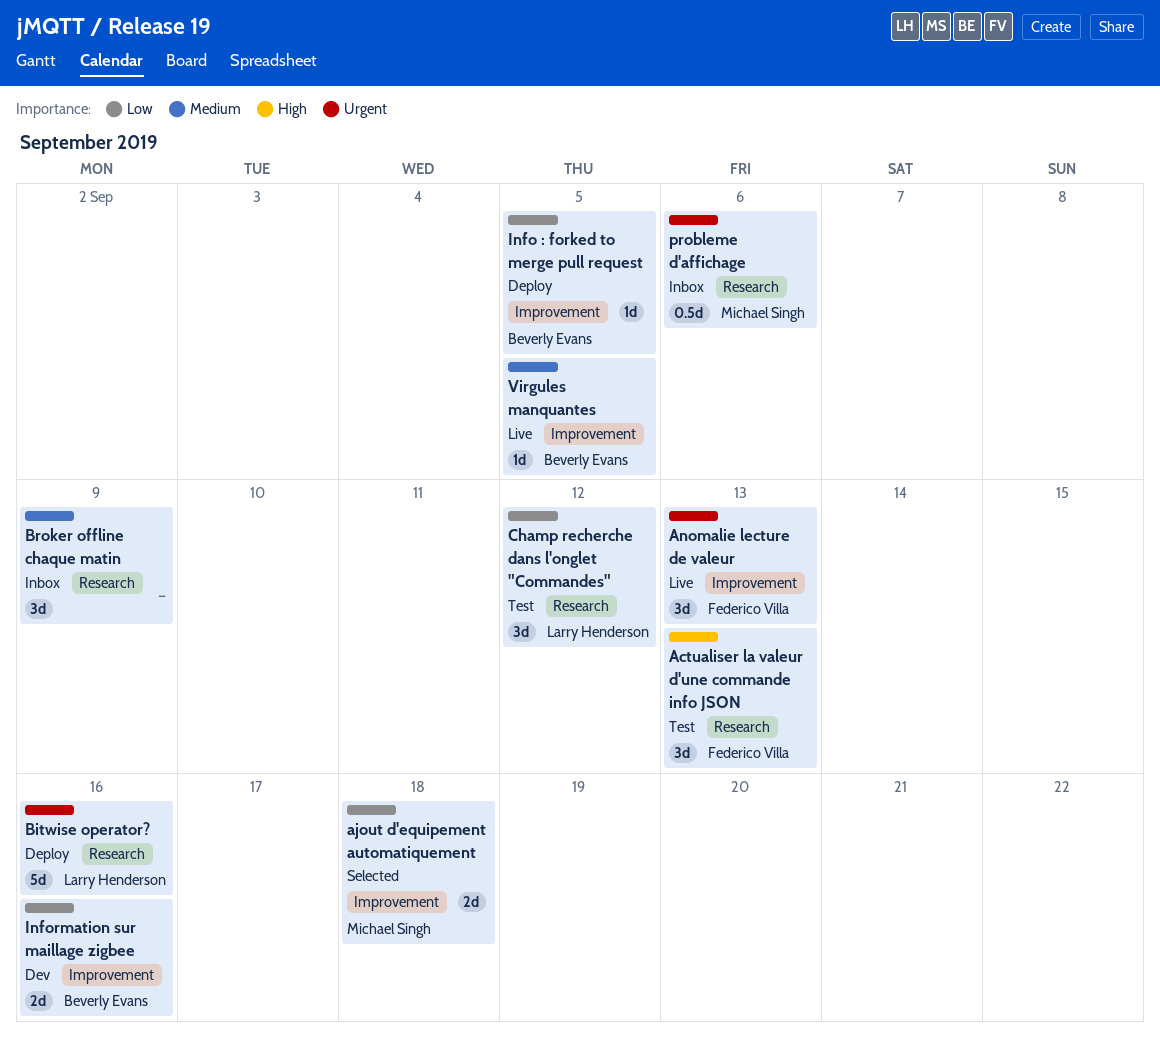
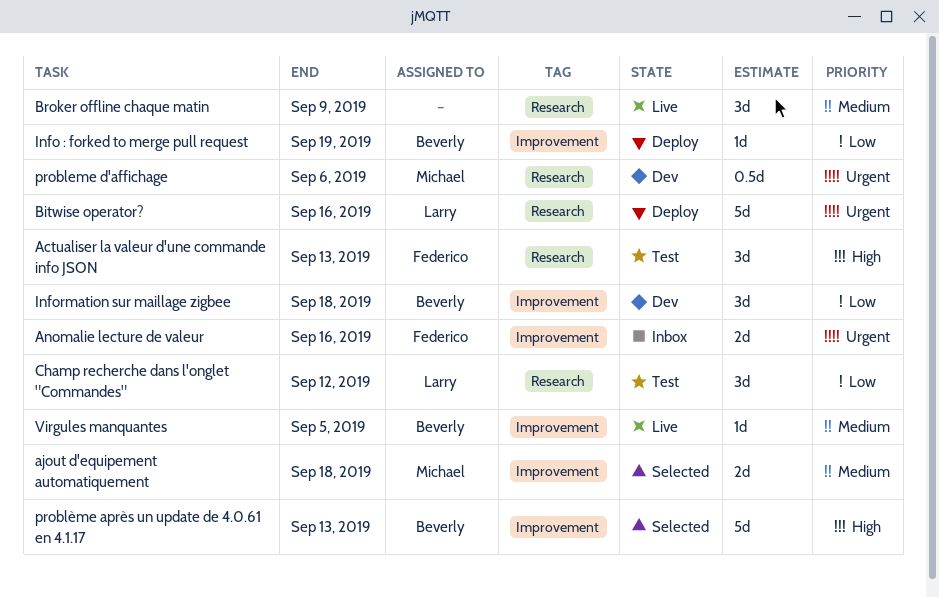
ajout d'equipement automatiquement, priority: Low -> Medium
Anomalie lecture de valeur, status: Live -> Inbox
Anomalie lecture de valeur, estimate: 3d -> 2d
Anomalie lecture de valeur, due: Sep 13 -> Sep 16
Broker offline chaque matin, status: Inbox -> Live
Info : forked to merge pull request, due: Sep 5 -> Sep 19
Information sur maillage zigbee, estimate: 2d -> 3d
Information sur maillage zigbee, due: Sep 16 -> Sep 18
probleme d'affichage, status: Inbox -> Dev
problème après un update de 4.0.61 en 4.1.17: none -> present

